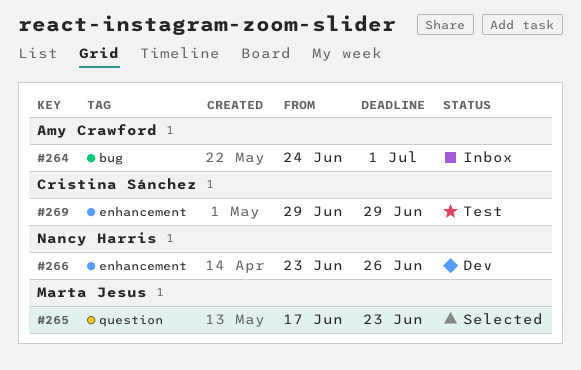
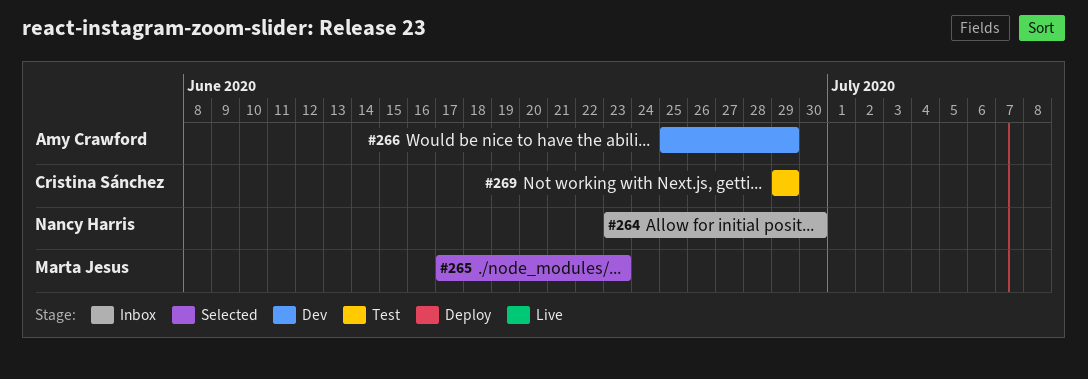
#264, owner: Amy Crawford -> Nancy Harris
#264, start: Jun 24 -> Jun 23
#264, due: Jul 1 -> Jun 30
#266, owner: Nancy Harris -> Amy Crawford
#266, start: Jun 23 -> Jun 25
#266, due: Jun 26 -> Jun 29

